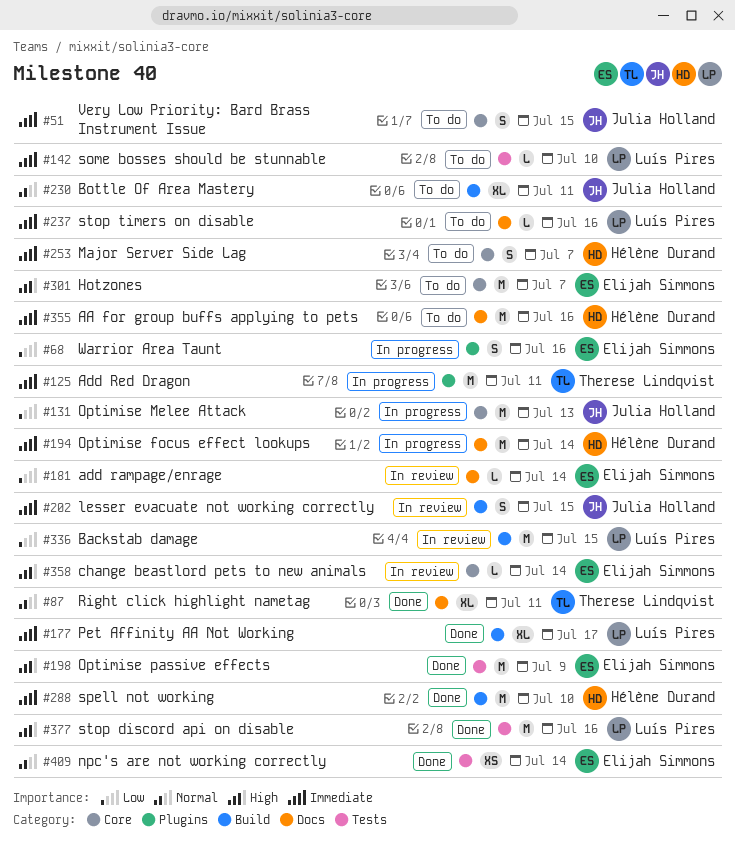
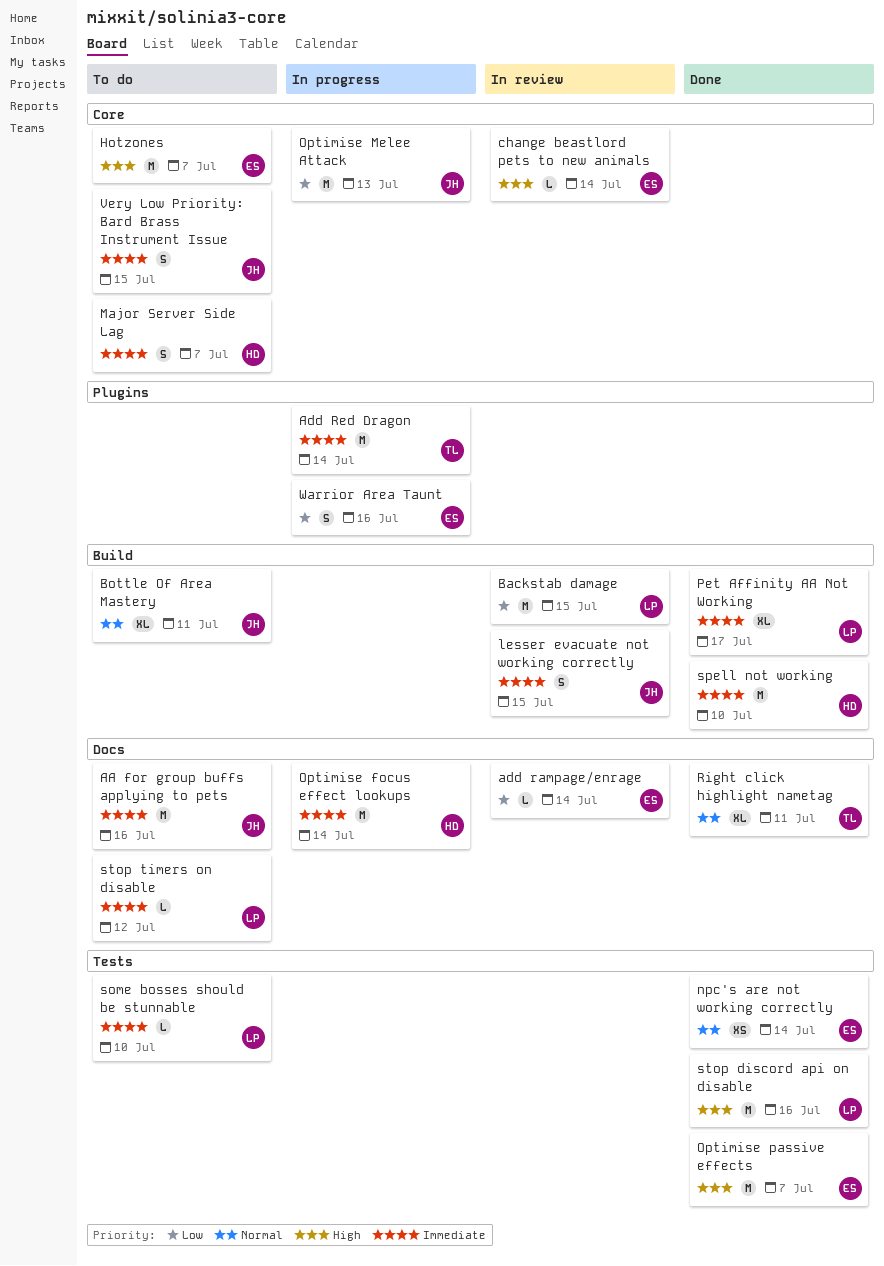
AA for group buffs applying to pets, owner: Hélène Durand -> Julia Holland
Add Red Dragon, due: Jul 11 -> Jul 14
Optimise passive effects, due: Jul 9 -> Jul 7
stop timers on disable, due: Jul 16 -> Jul 12

